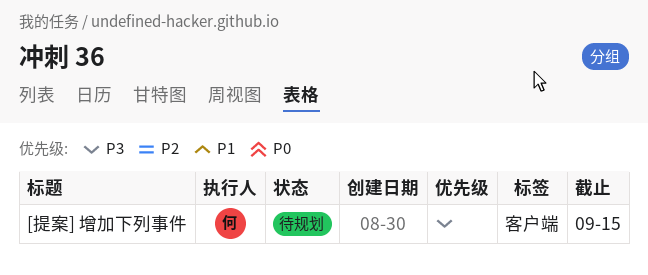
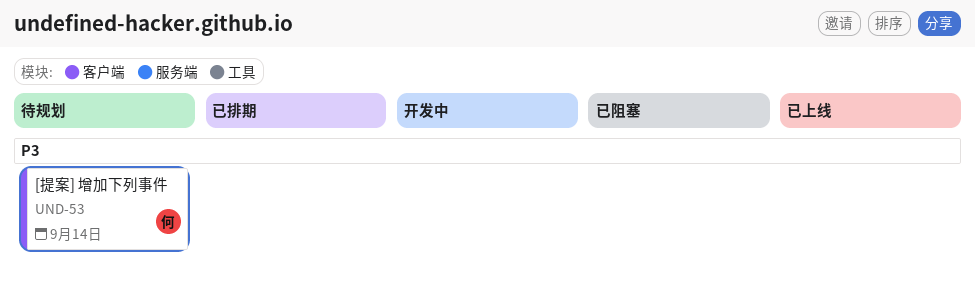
[提案] 增加下列事件, due: Sep 15 -> Sep 14

